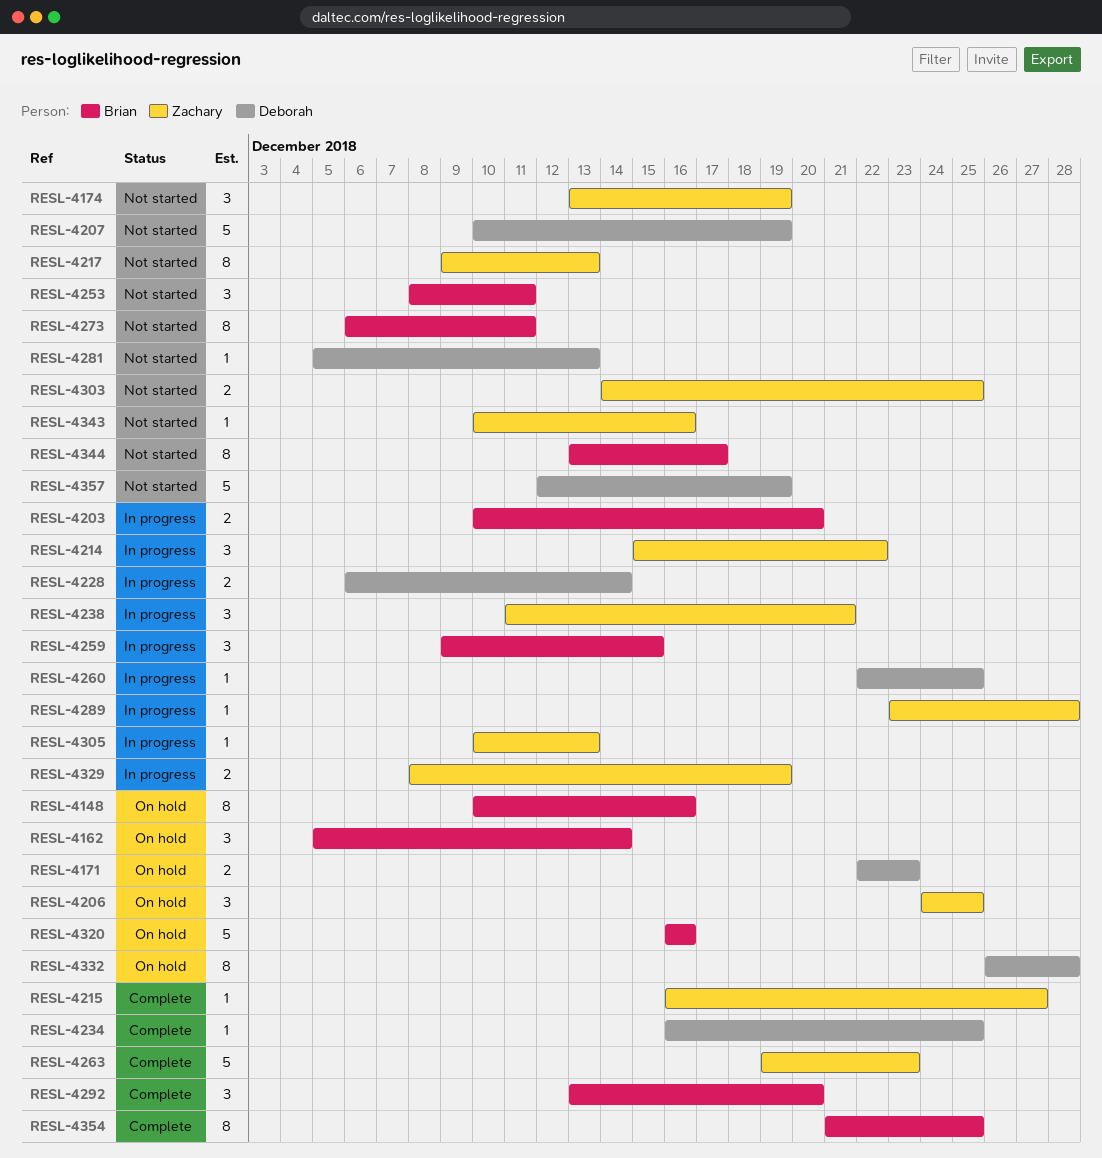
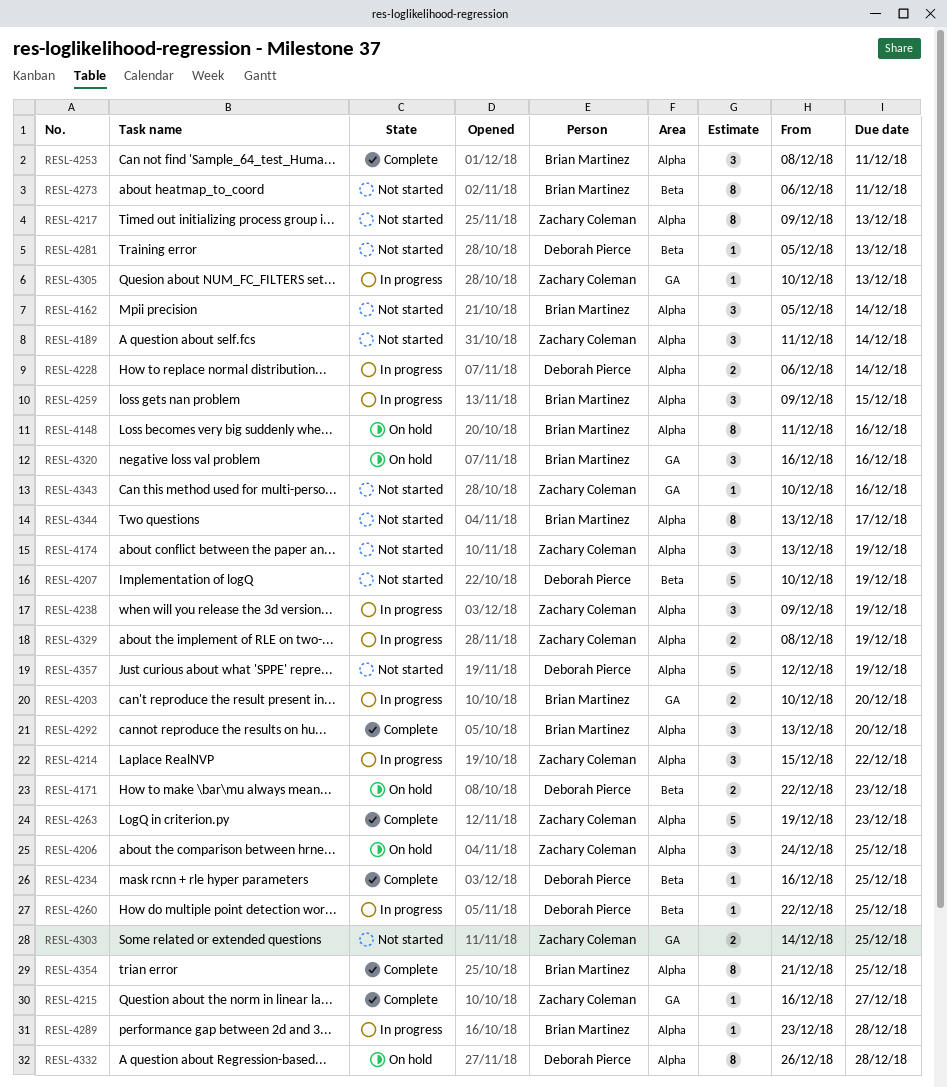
RESL-4148, start: Dec 10 -> Dec 11
RESL-4162, status: On hold -> Not started
RESL-4189: none -> present
RESL-4238, start: Dec 11 -> Dec 9
RESL-4238, due: Dec 21 -> Dec 19
RESL-4253, status: Not started -> Complete
RESL-4289, owner: Zachary Coleman -> Brian Martinez
RESL-4320, estimate: 5 -> 3

